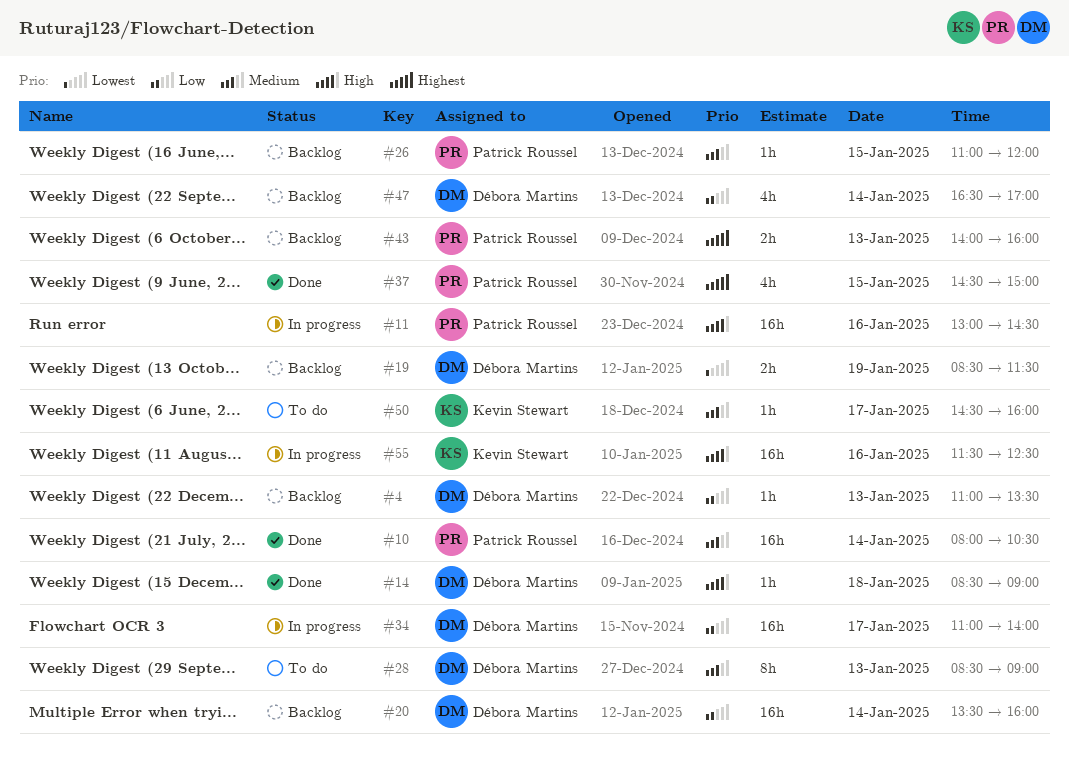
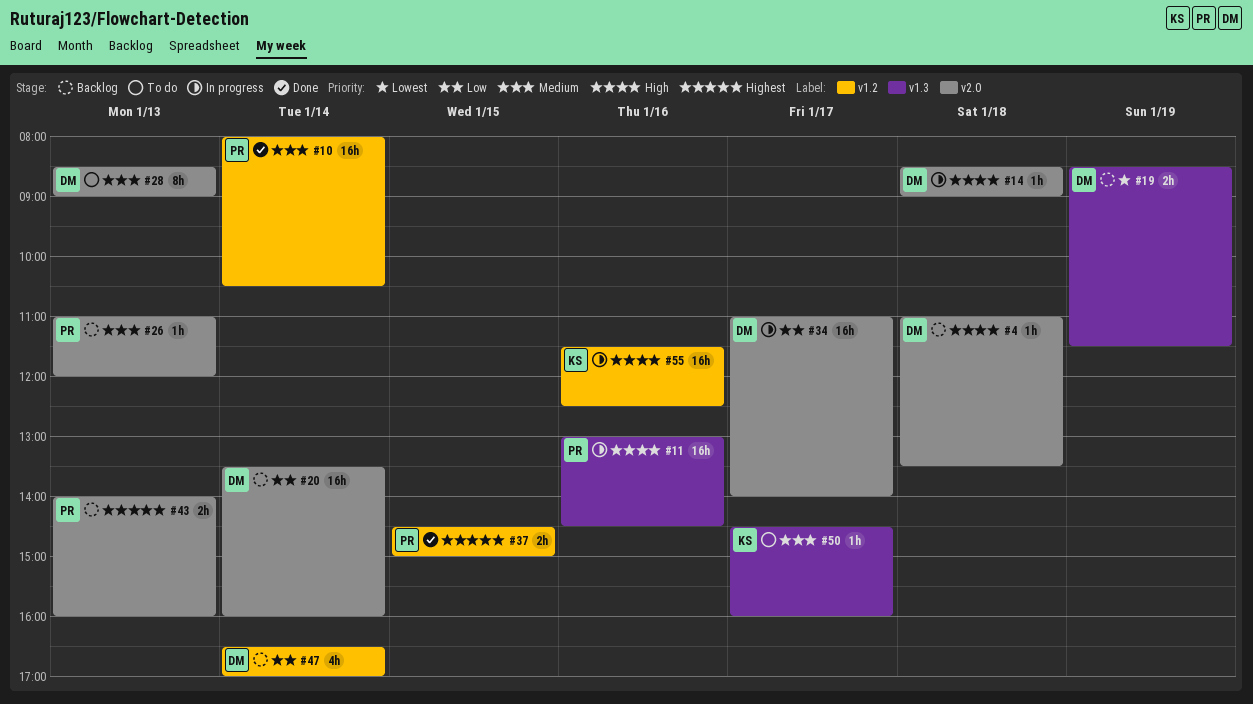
#4, priority: Low -> High
#4, day: Jan 13 -> Jan 18
#14, status: Done -> In progress
#26, day: Jan 15 -> Jan 13
#37, estimate: 4h -> 2h

